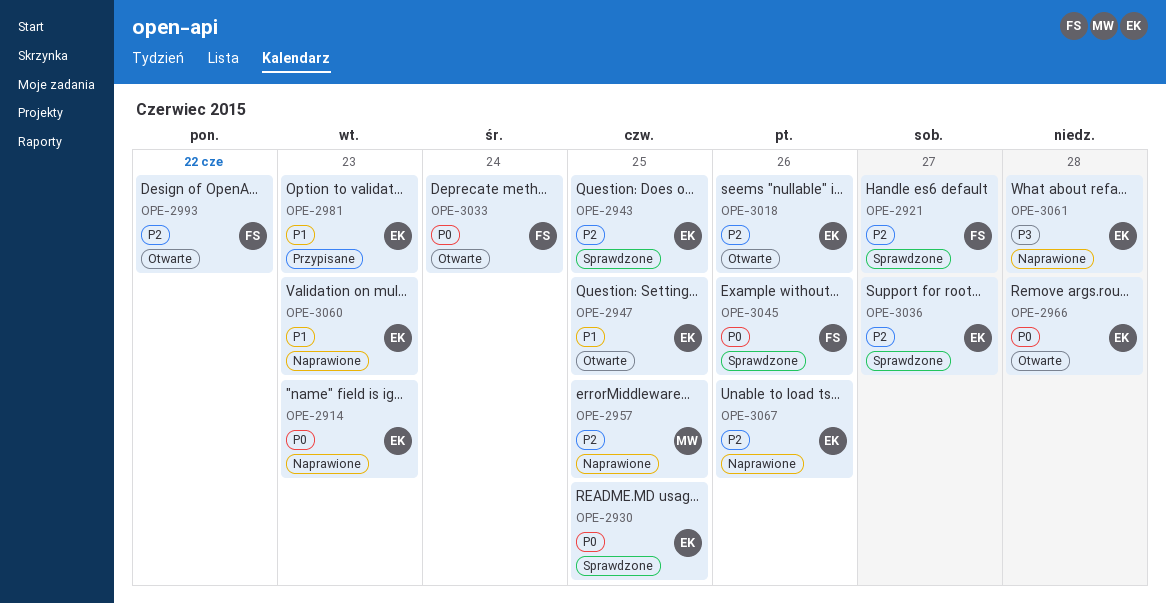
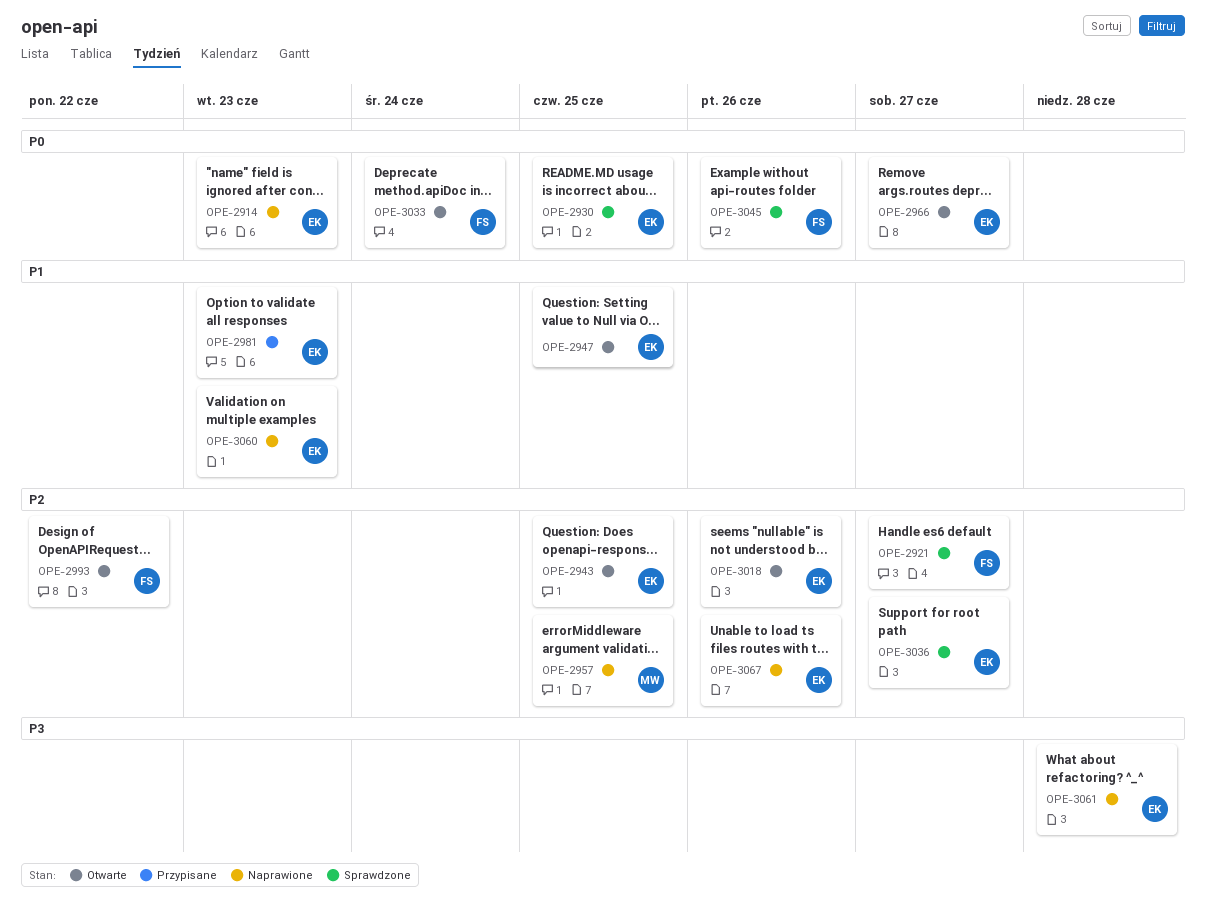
OPE-2943, status: Sprawdzone -> Otwarte
OPE-2966, due: Jun 28 -> Jun 27

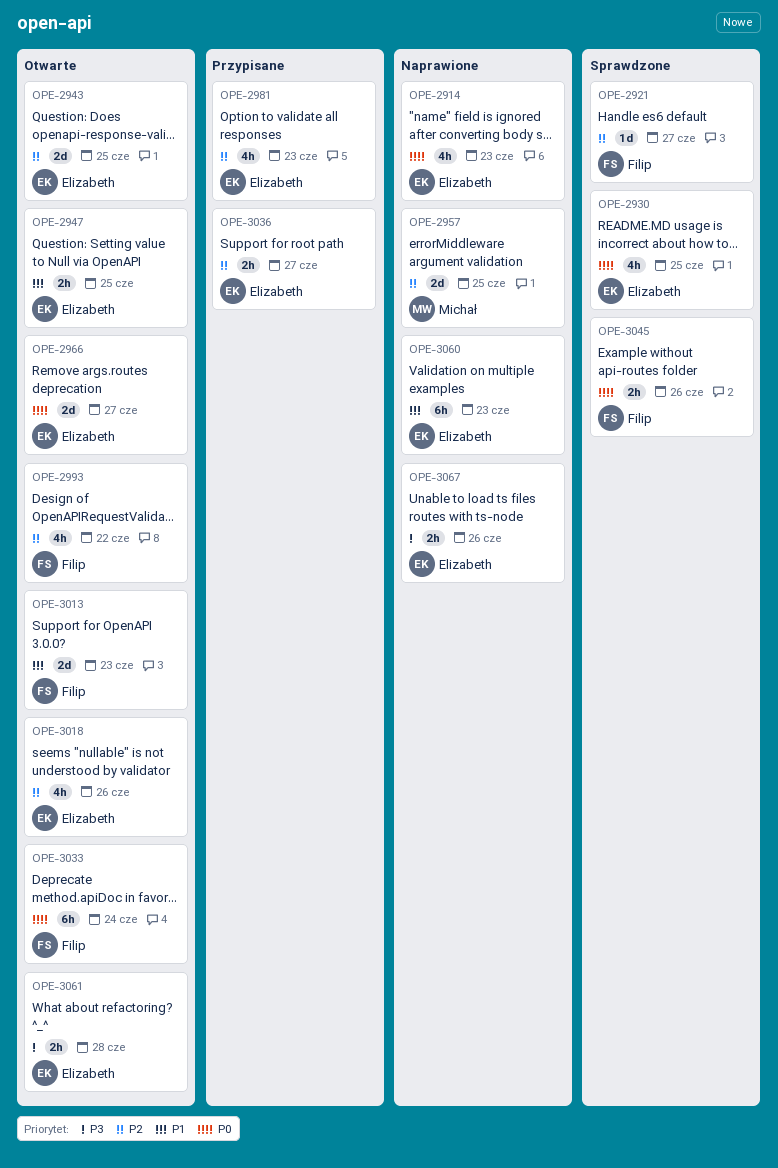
OPE-2981, priority: P1 -> P2
OPE-3013: none -> present
OPE-3036, status: Sprawdzone -> Przypisane
OPE-3061, status: Naprawione -> Otwarte
OPE-3067, priority: P2 -> P3

